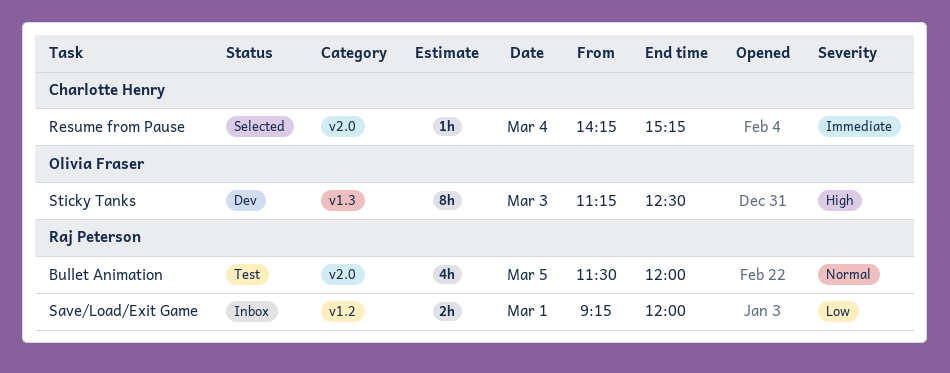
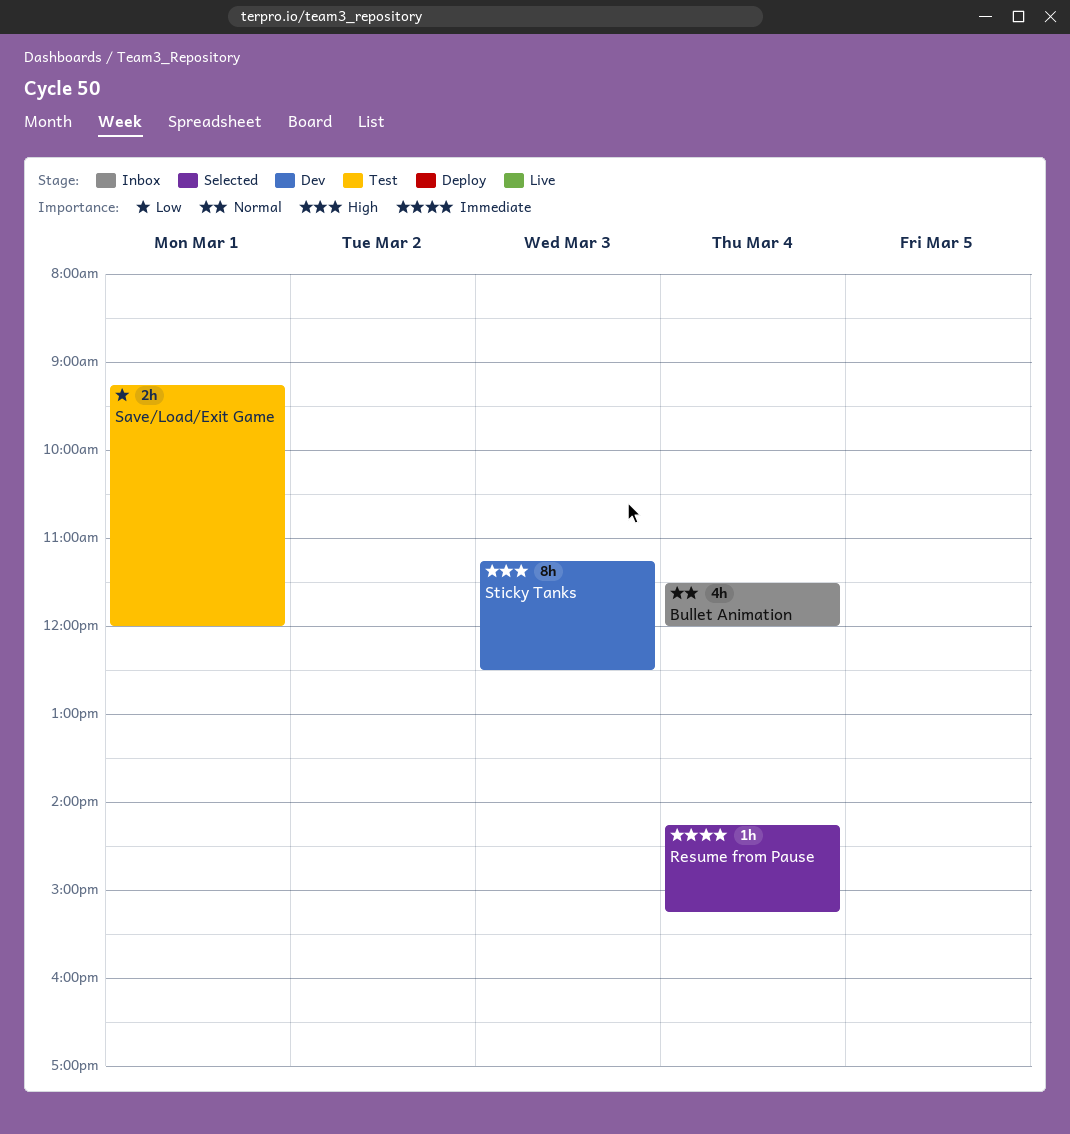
Bullet Animation, status: Test -> Inbox
Bullet Animation, day: Mar 5 -> Mar 4
Save/Load/Exit Game, status: Inbox -> Test

